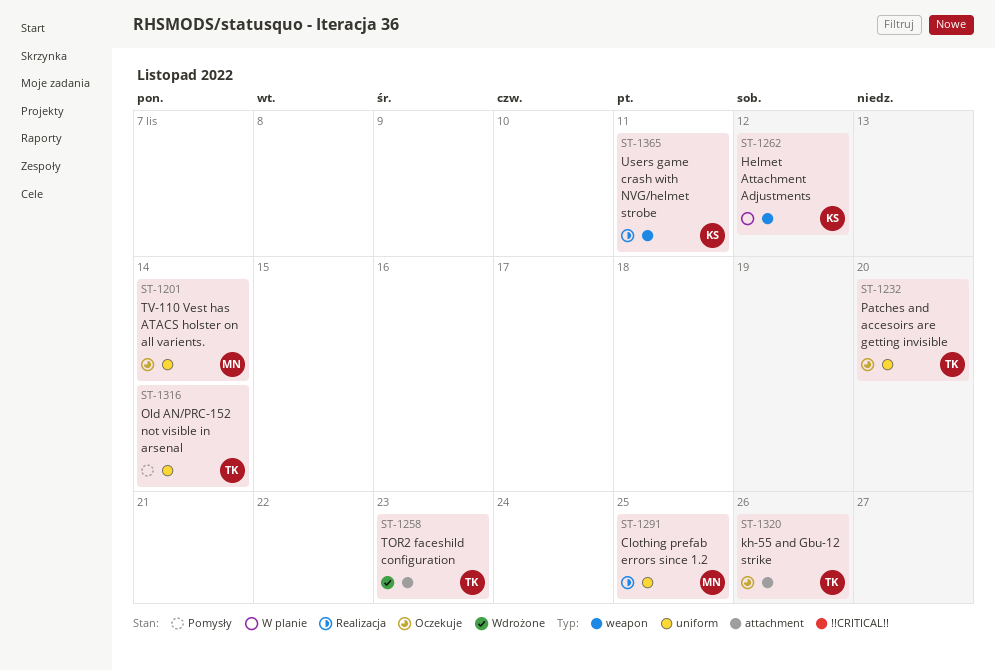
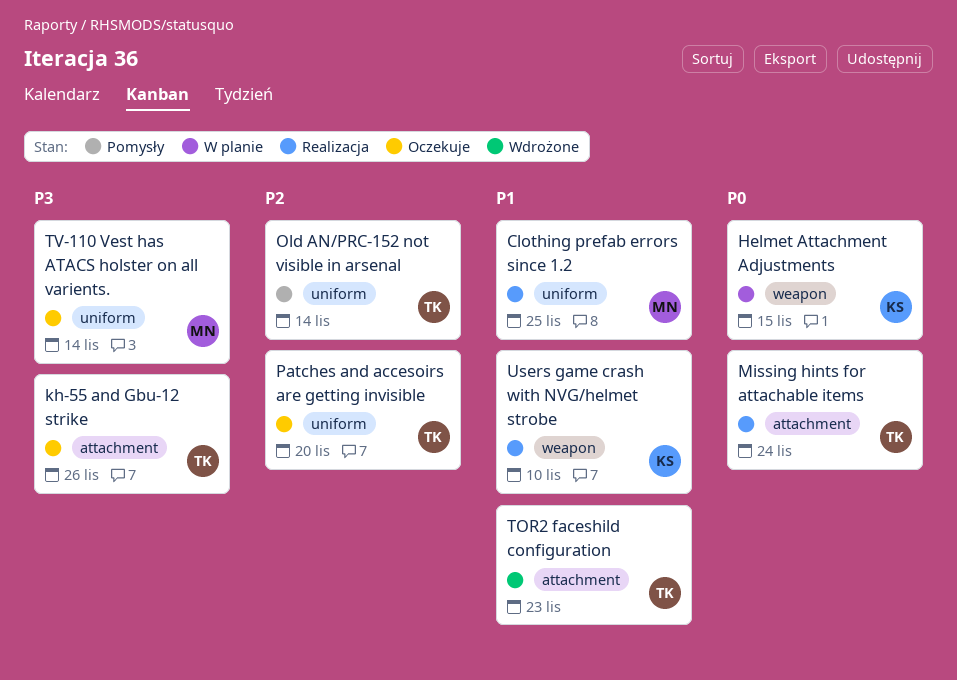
Helmet Attachment Adjustments, due: Nov 12 -> Nov 15
Missing hints for attachable items: none -> present
Users game crash with NVG/helmet strobe, due: Nov 11 -> Nov 10

